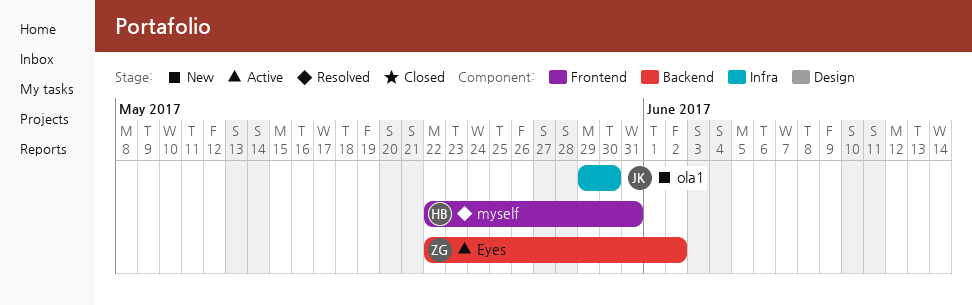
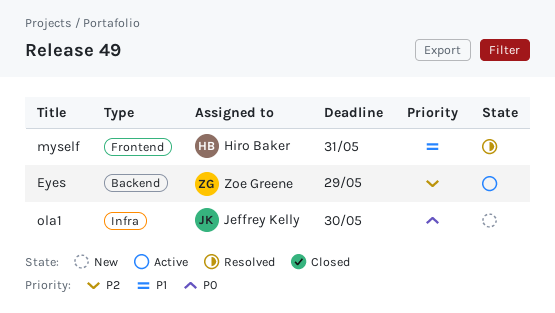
Eyes, due: Jun 2 -> May 29

